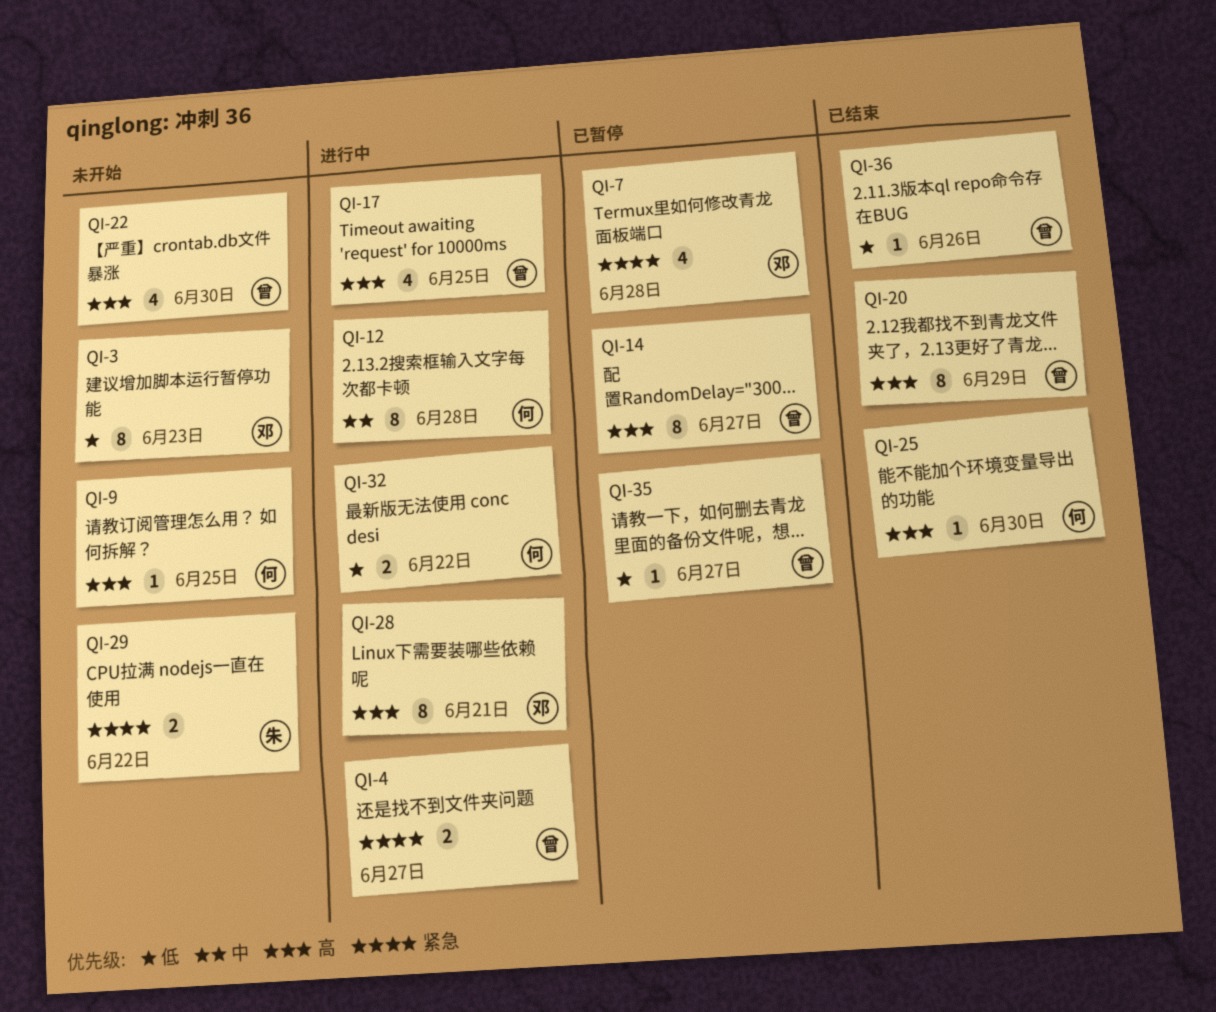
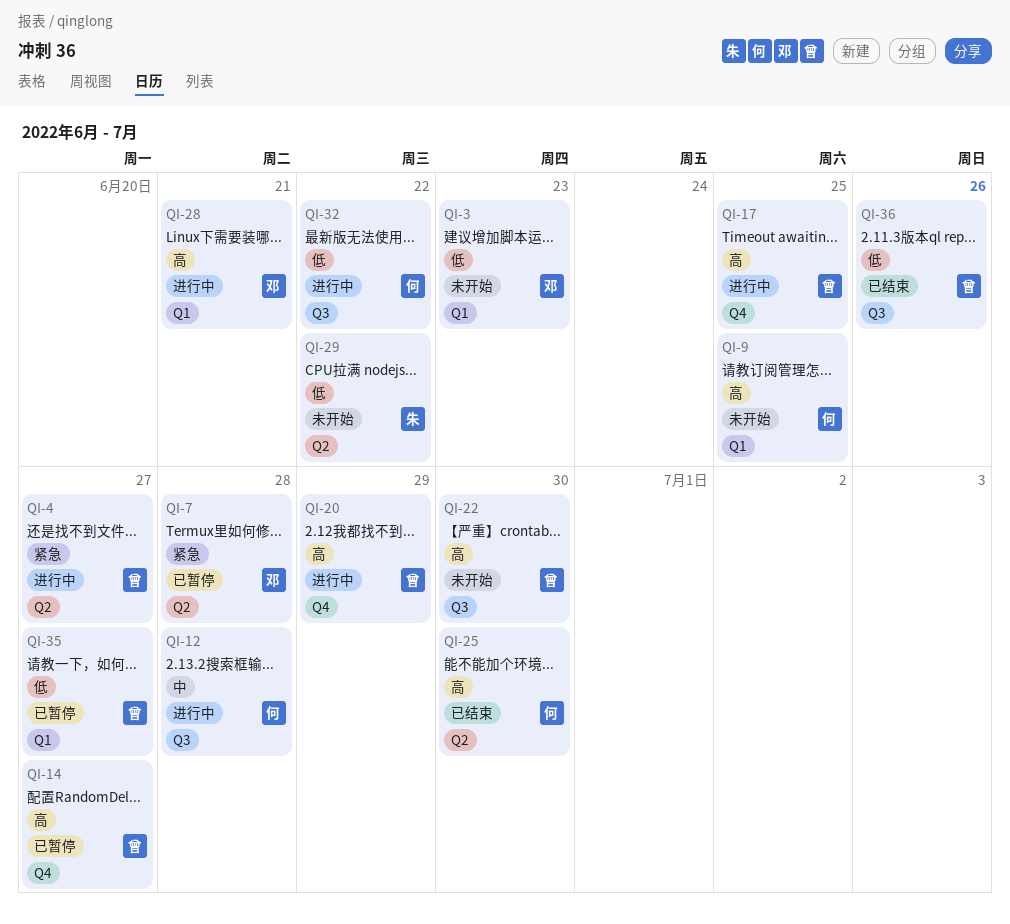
QI-20, status: 已结束 -> 进行中
QI-29, priority: 紧急 -> 低

